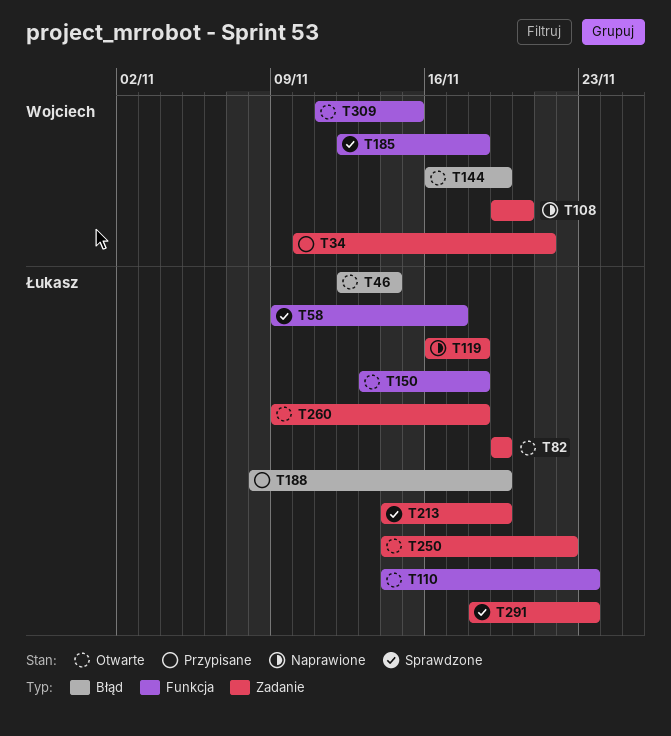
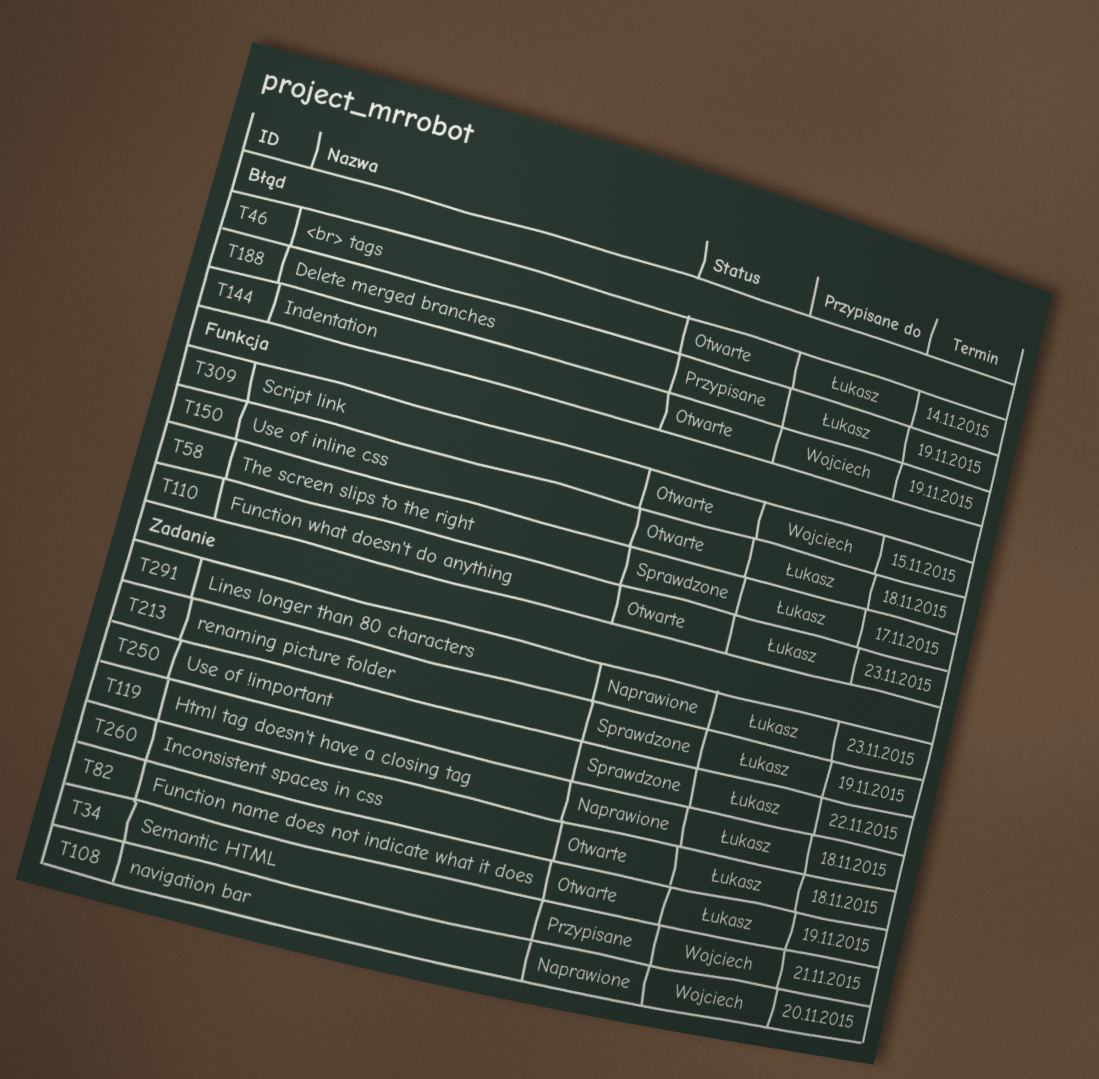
T185: present -> none
T250, status: Otwarte -> Sprawdzone
T291, status: Sprawdzone -> Naprawione

